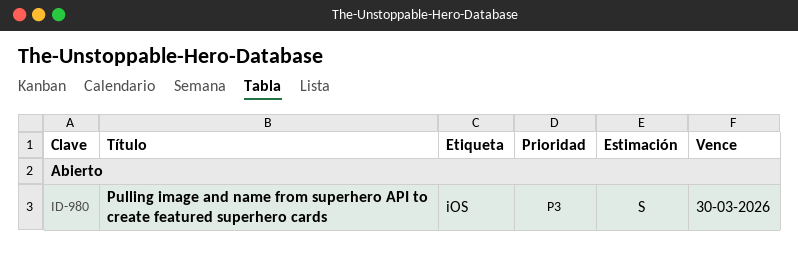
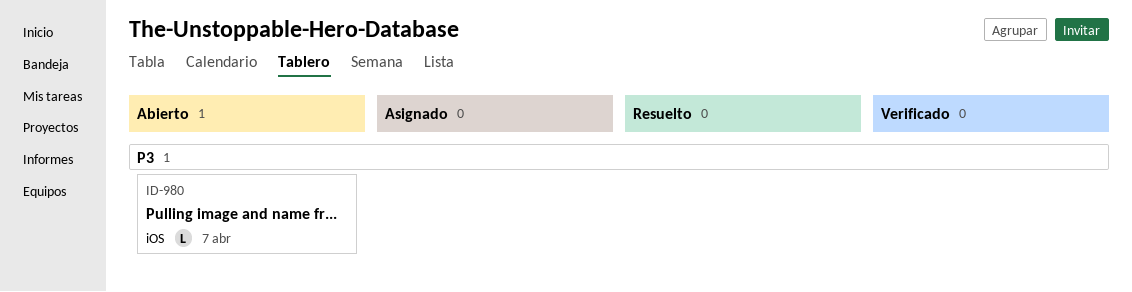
ID-980, estimate: S -> L
ID-980, due: Mar 30 -> Apr 7

